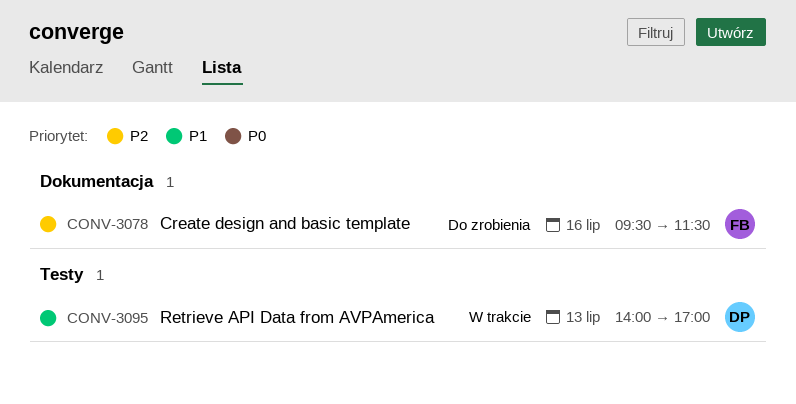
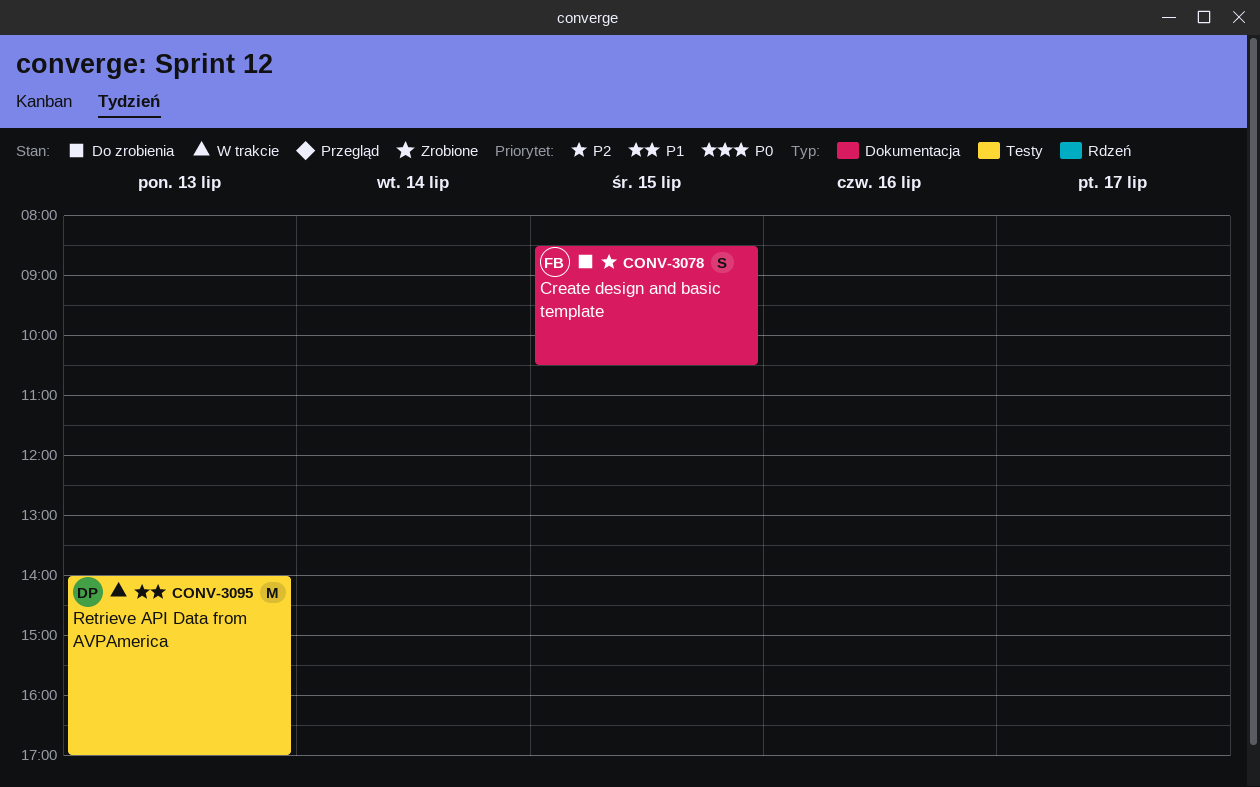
CONV-3078, day: Jul 16 -> Jul 15
CONV-3078, begins: 09:30 -> 08:30
CONV-3078, ends: 11:30 -> 10:30

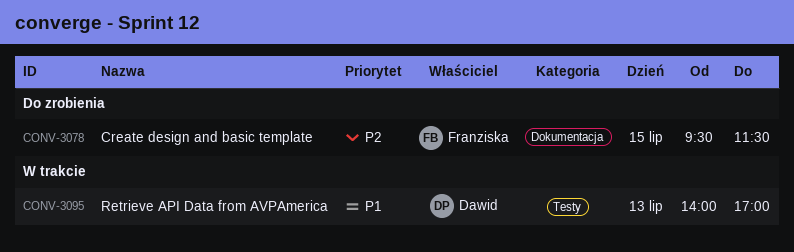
CONV-3078, begins: 08:30 -> 09:30
CONV-3078, ends: 10:30 -> 11:30

